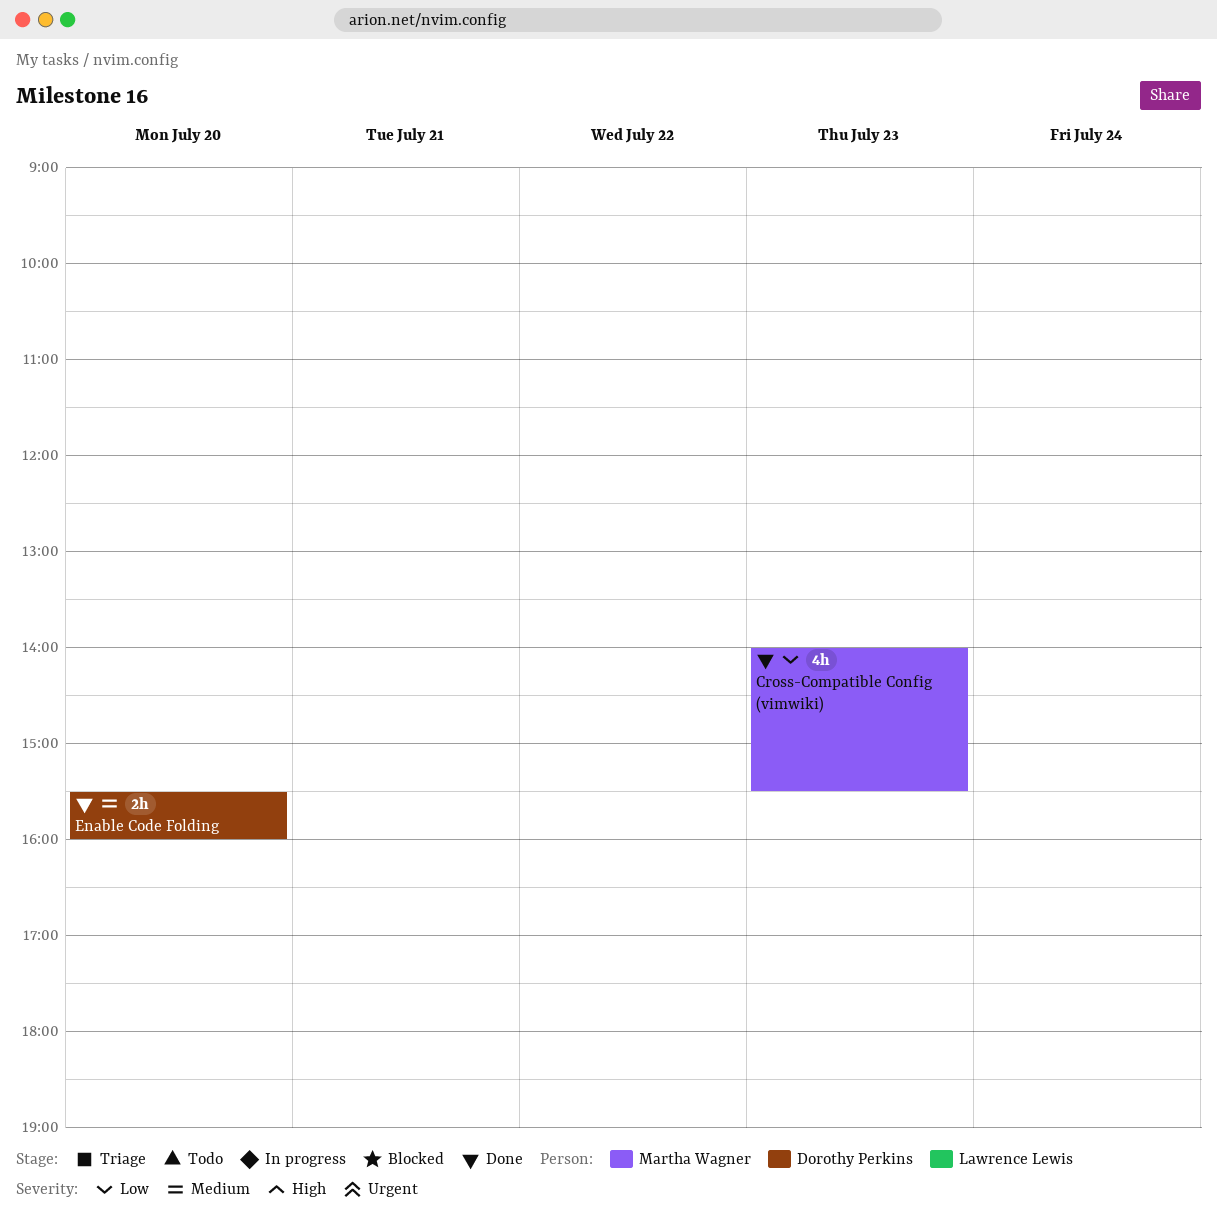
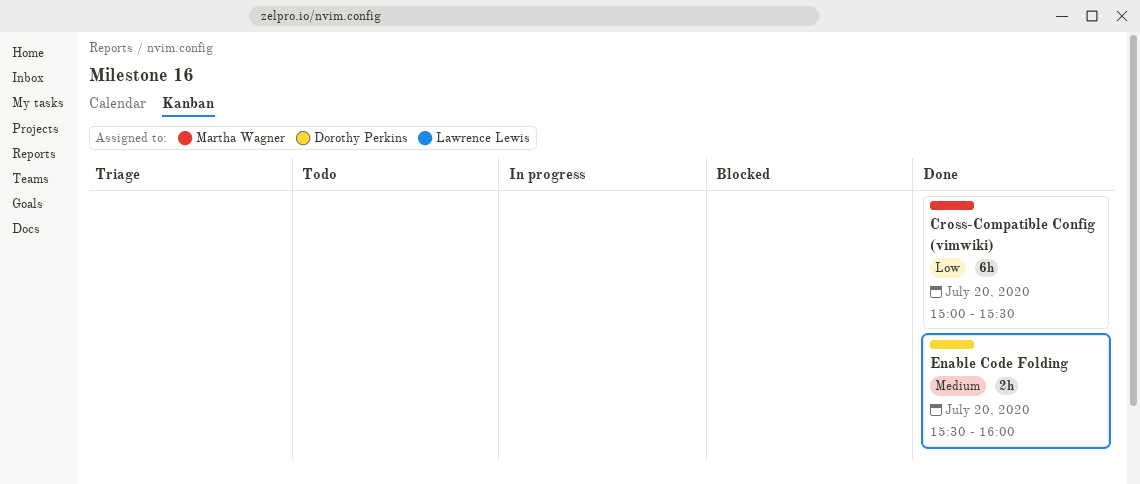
Cross-Compatible Config (vimwiki), estimate: 4h -> 6h
Cross-Compatible Config (vimwiki), day: Jul 23 -> Jul 20
Cross-Compatible Config (vimwiki), begins: 14:00 -> 15:00

